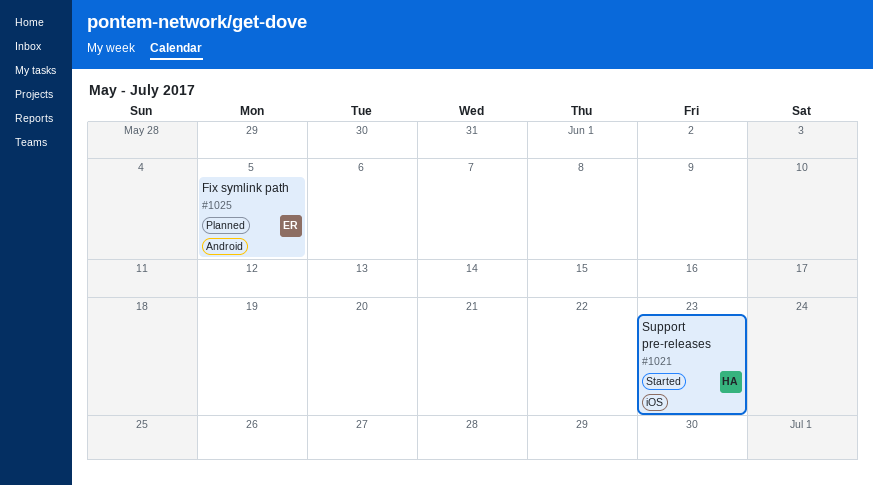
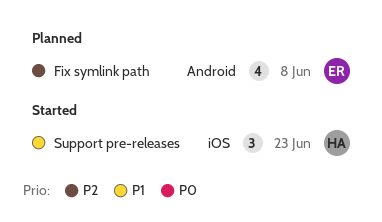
Fix symlink path, due: Jun 5 -> Jun 8

